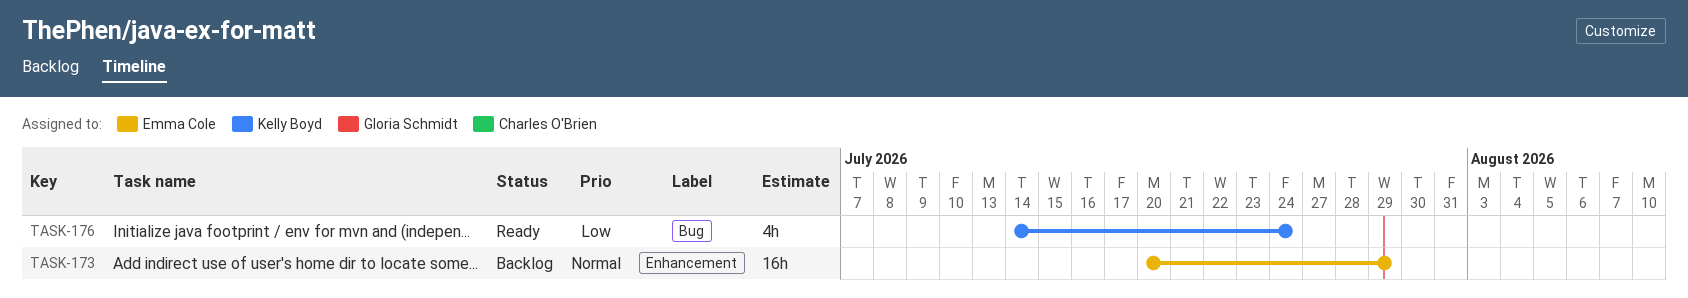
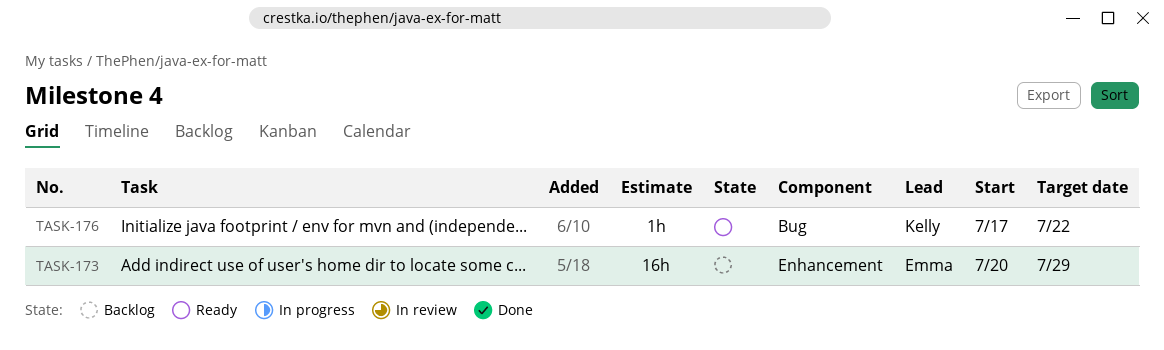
TASK-176, estimate: 4h -> 1h
TASK-176, start: Jul 14 -> Jul 17
TASK-176, due: Jul 24 -> Jul 22

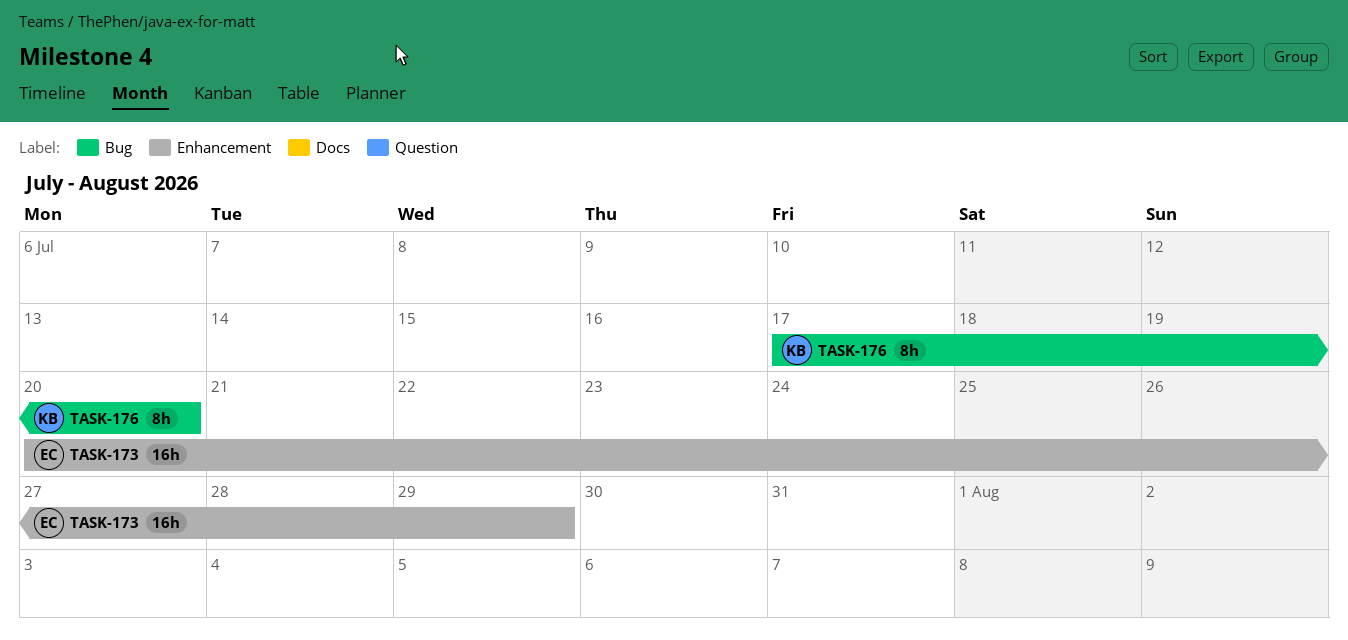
TASK-176, estimate: 1h -> 8h
TASK-176, due: Jul 22 -> Jul 20

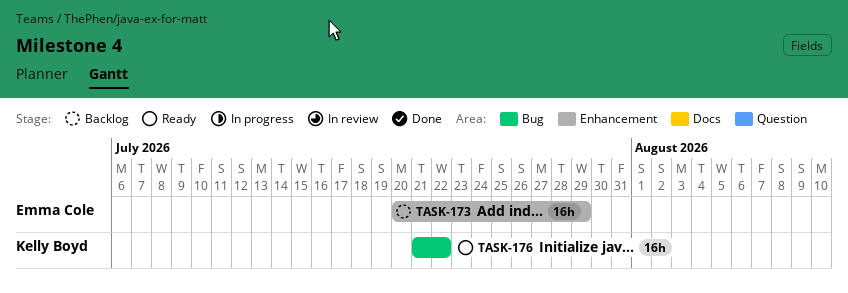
TASK-176, estimate: 8h -> 16h
TASK-176, start: Jul 17 -> Jul 21
TASK-176, due: Jul 20 -> Jul 22

